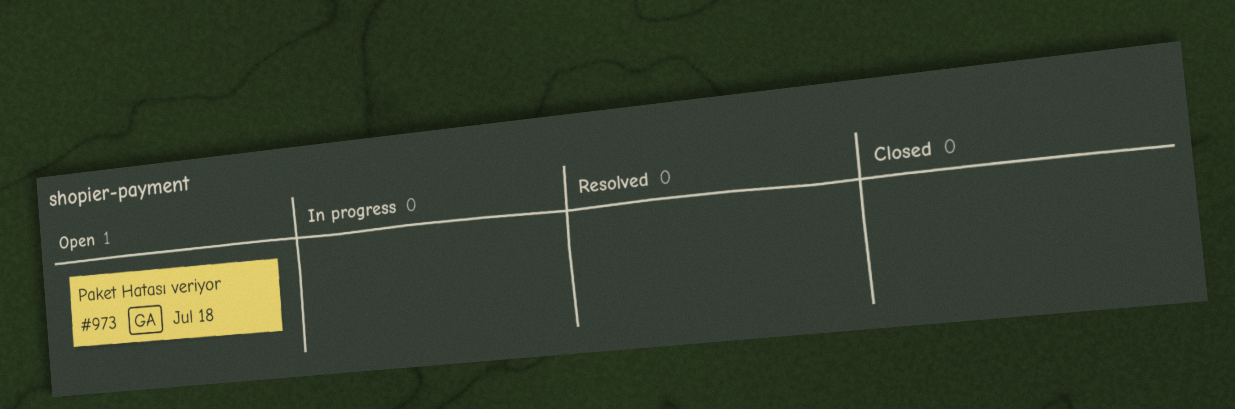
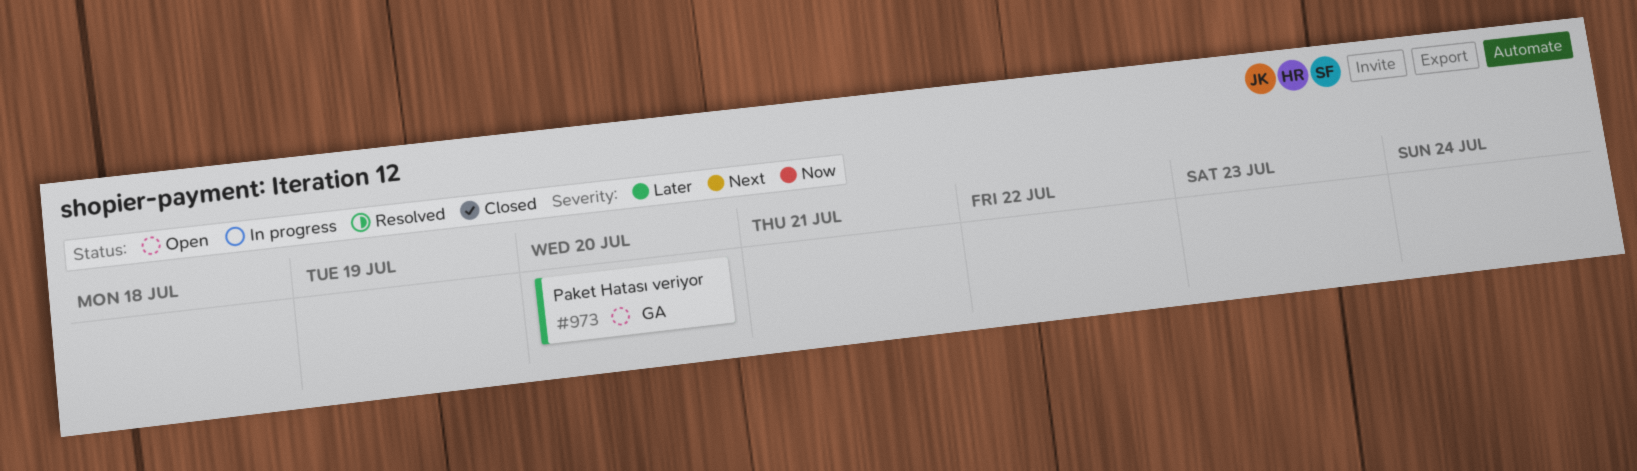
#973, due: Jul 18 -> Jul 20

